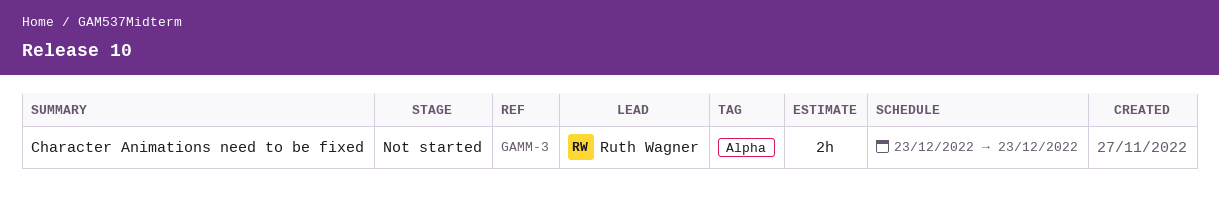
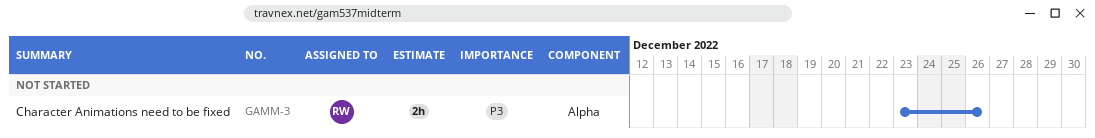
GAMM-3, due: Dec 23 -> Dec 26

